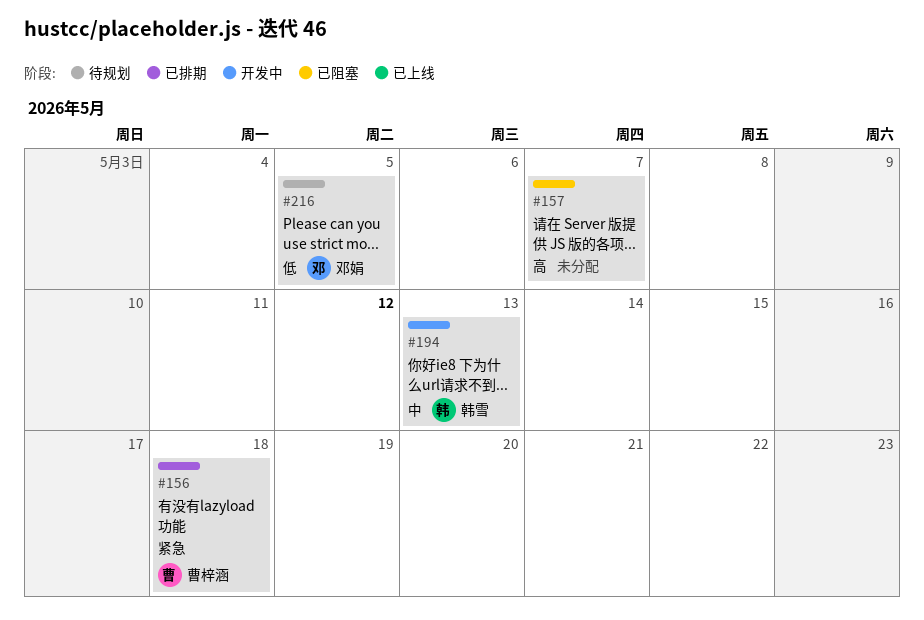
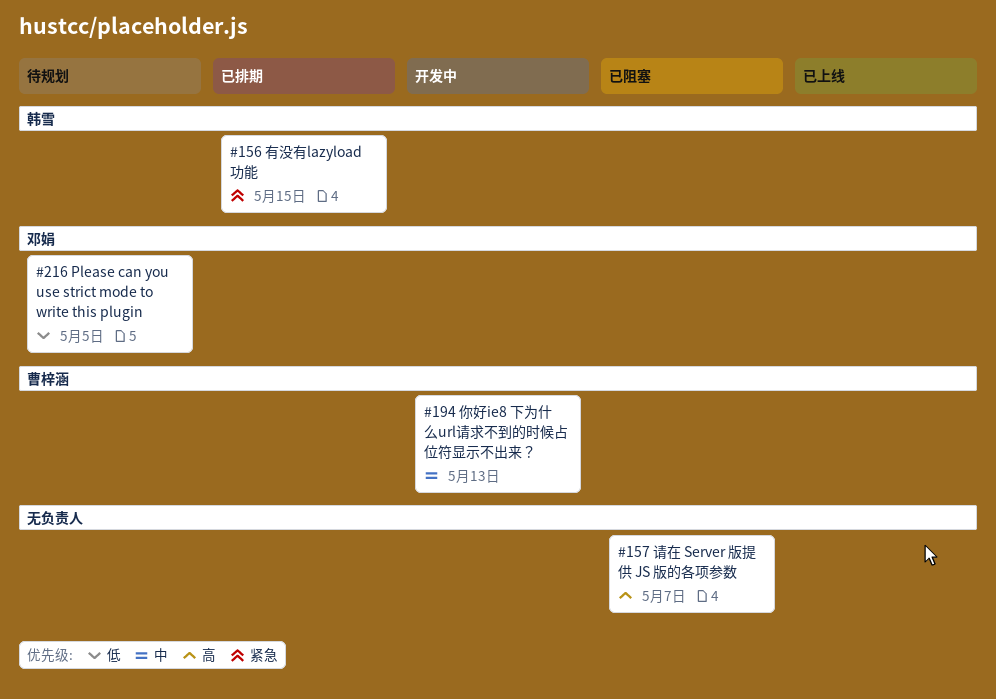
#156, owner: 曹梓涵 -> 韩雪
#156, due: May 18 -> May 15
#194, owner: 韩雪 -> 曹梓涵

